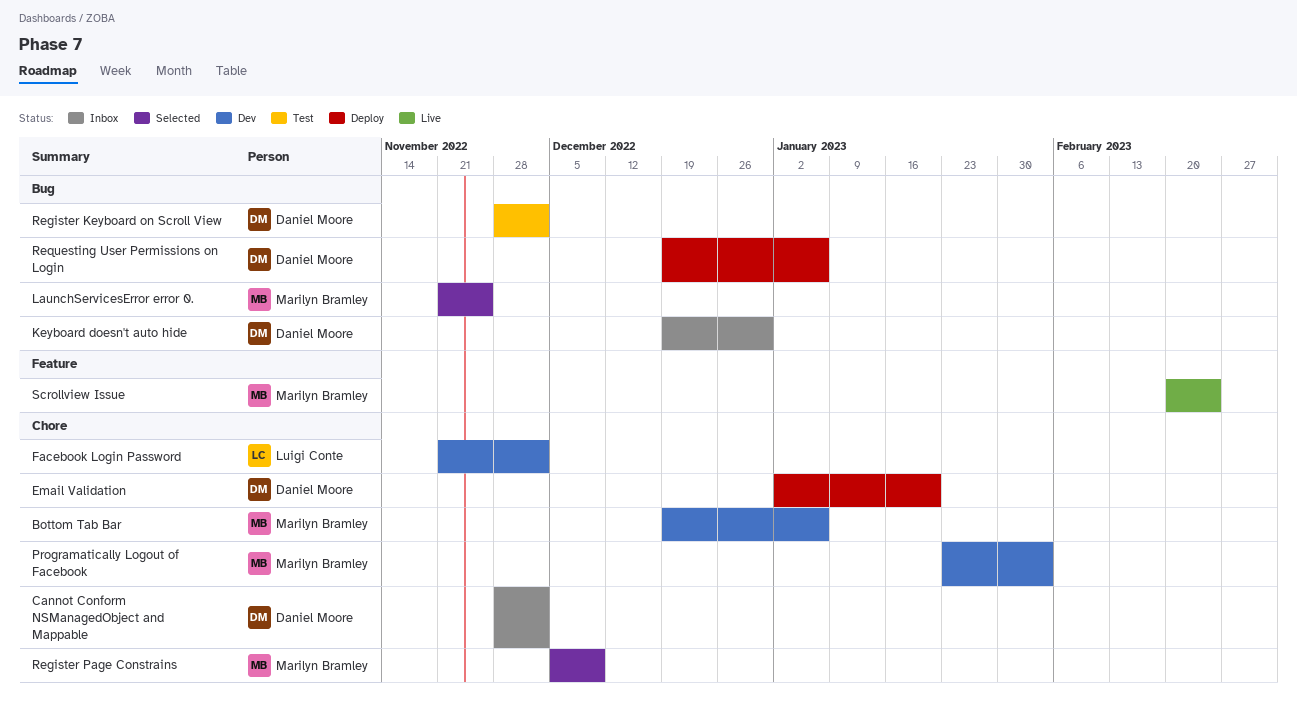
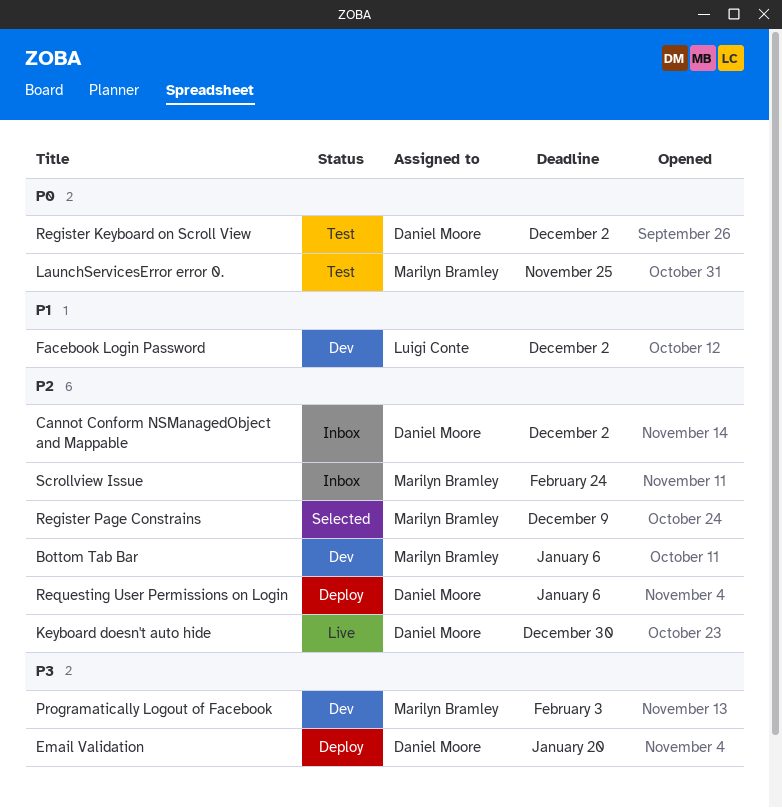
Keyboard doesn't auto hide, status: Inbox -> Live
LaunchServicesError error 0., status: Selected -> Test
Scrollview Issue, status: Live -> Inbox

